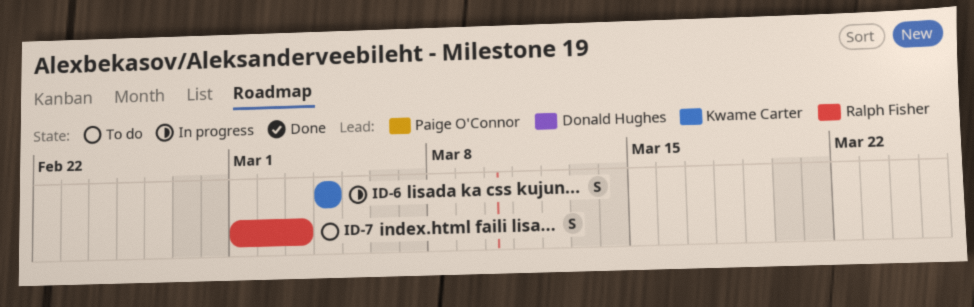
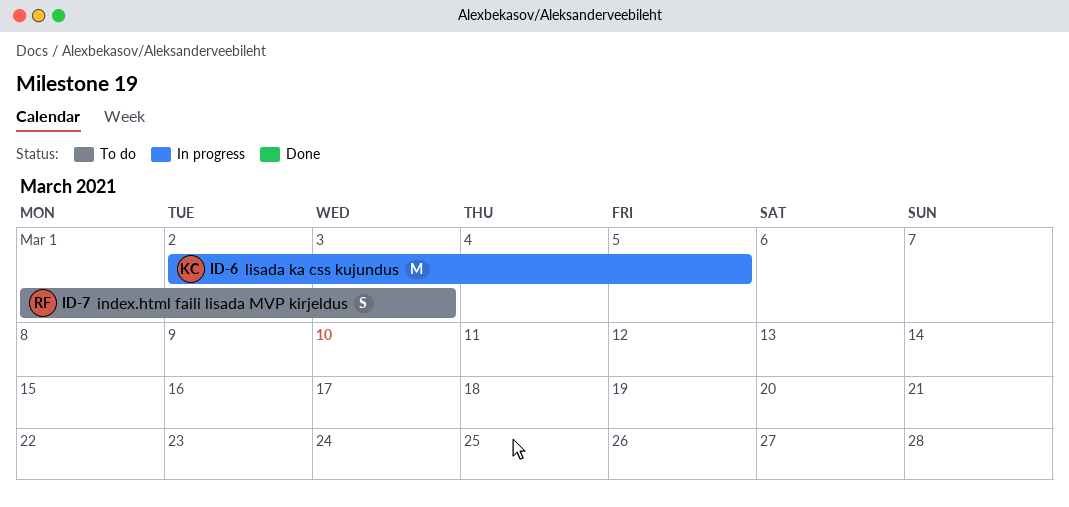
ID-6, estimate: S -> M
ID-6, start: Mar 4 -> Mar 2
ID-6, due: Mar 4 -> Mar 5

